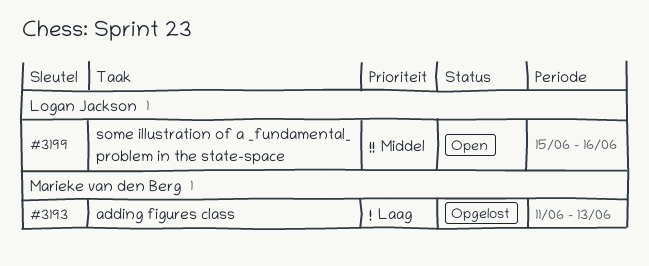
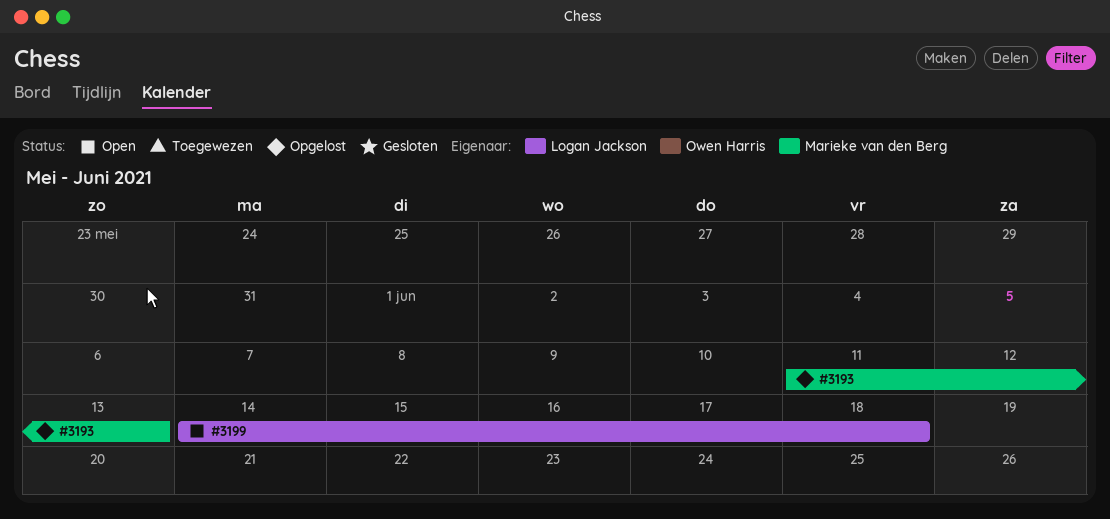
#3199, start: Jun 15 -> Jun 14
#3199, due: Jun 16 -> Jun 18

